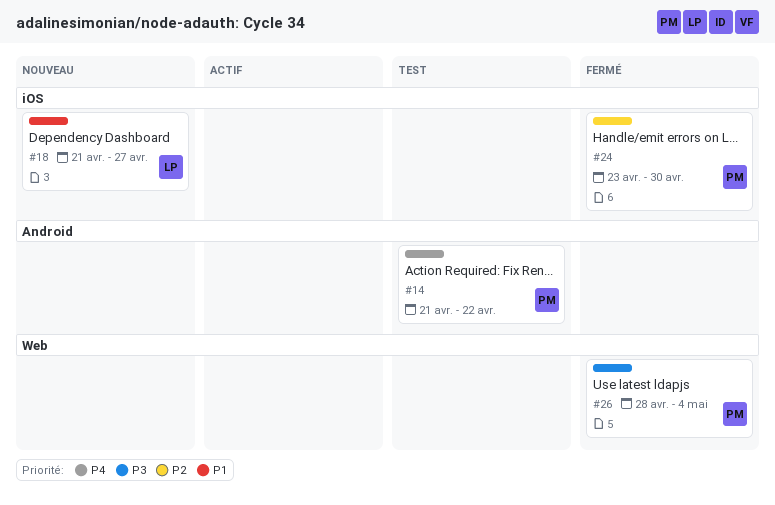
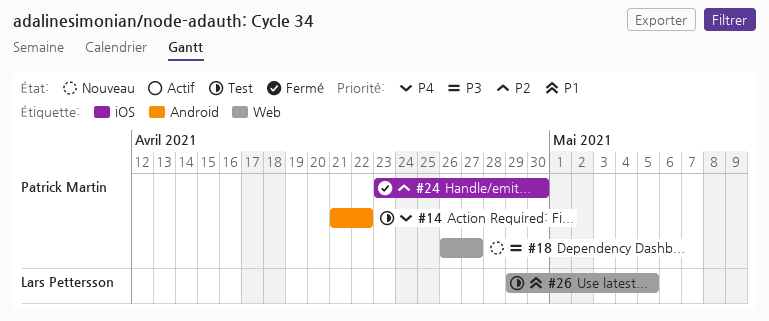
#18, owner: Lars Pettersson -> Patrick Martin
#18, priority: P1 -> P3
#18, label: iOS -> Web
#18, start: Apr 21 -> Apr 26
#26, status: Fermé -> Test
#26, owner: Patrick Martin -> Lars Pettersson
#26, priority: P3 -> P1
#26, start: Apr 28 -> Apr 29
#26, due: May 4 -> May 5

